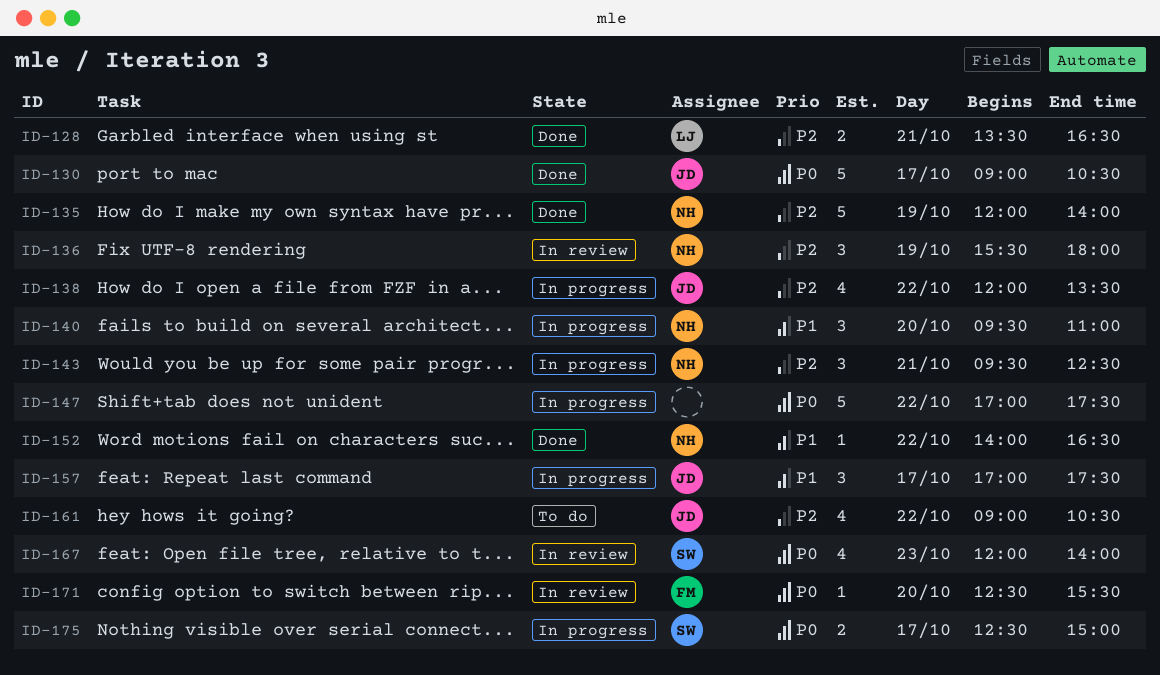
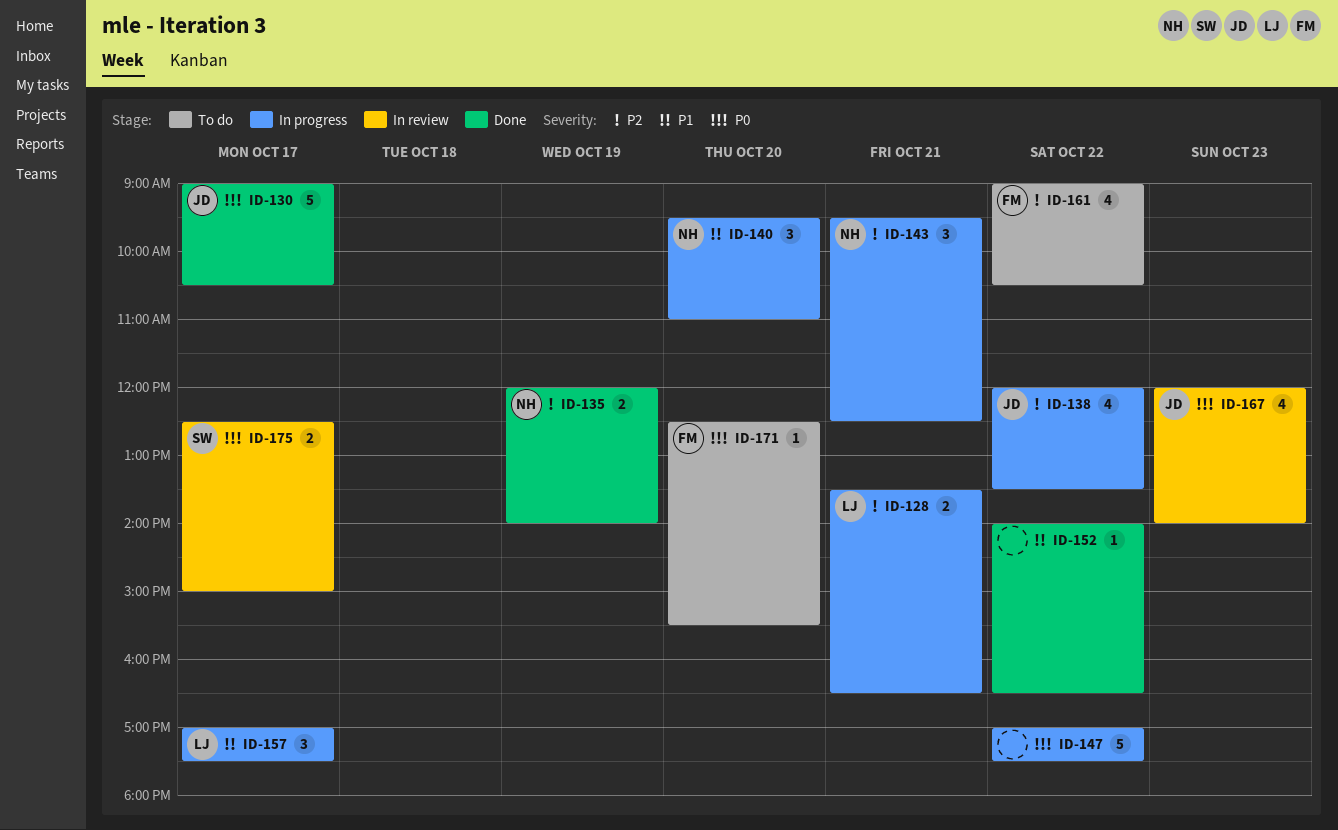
ID-128, status: Done -> In progress
ID-135, estimate: 5 -> 2
ID-136: present -> none
ID-152, owner: NH -> none
ID-157, owner: JD -> LJ
ID-161, owner: JD -> FM
ID-167, owner: SW -> JD
ID-171, status: In review -> To do
ID-175, status: In progress -> In review

